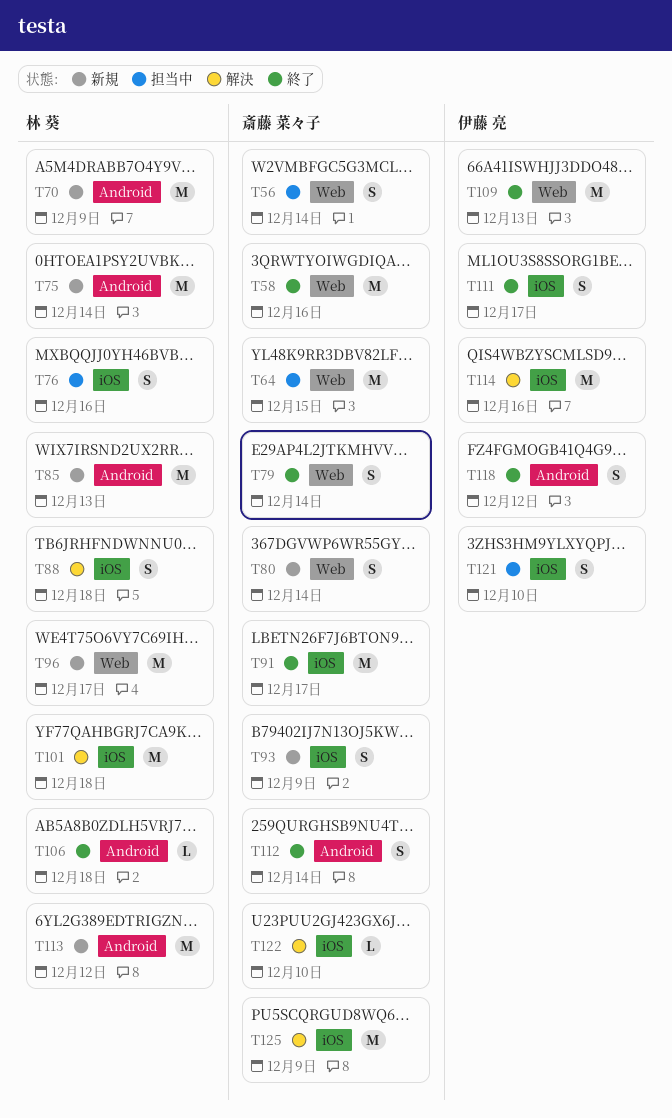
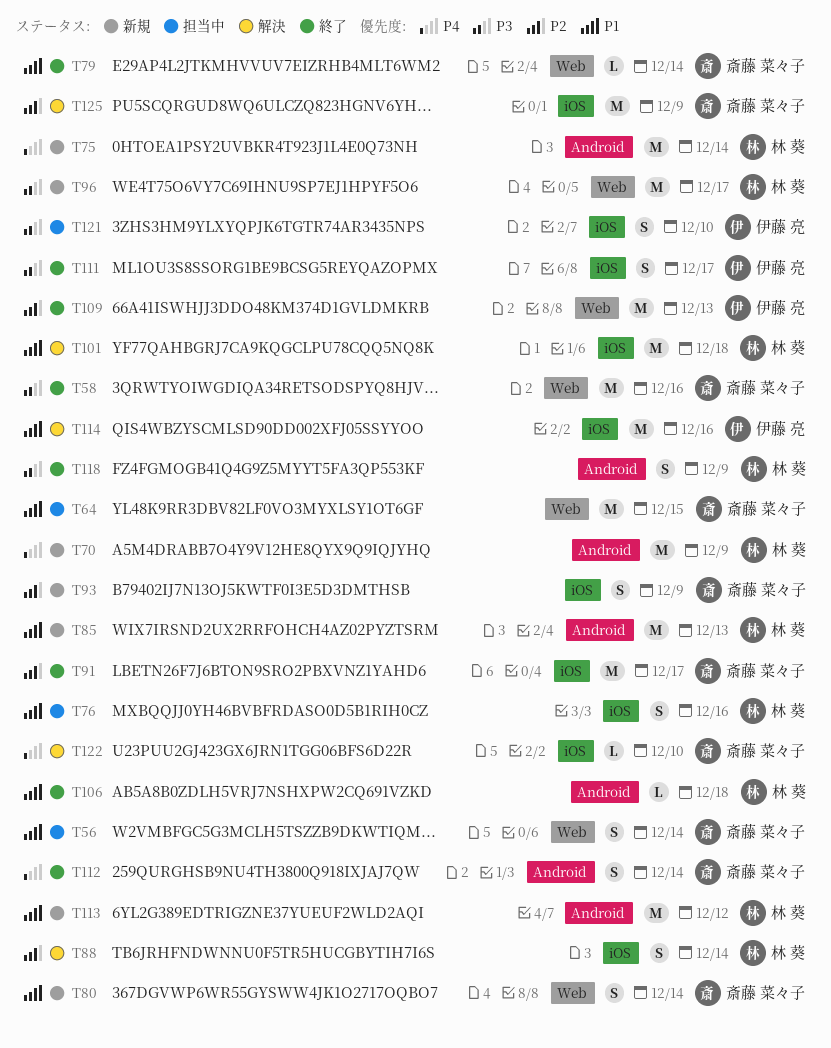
T79, estimate: S -> L
T88, due: Dec 18 -> Dec 14
T118, owner: 伊藤 亮 -> 林 葵
T118, due: Dec 12 -> Dec 9

